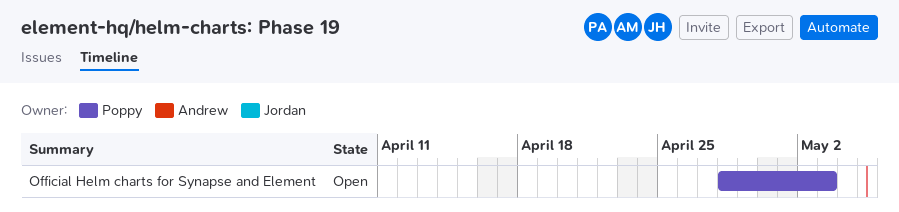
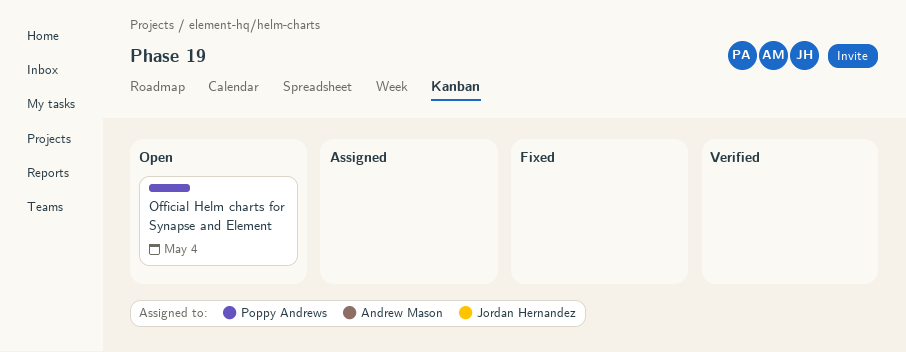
Official Helm charts for Synapse and Element, due: May 3 -> May 4

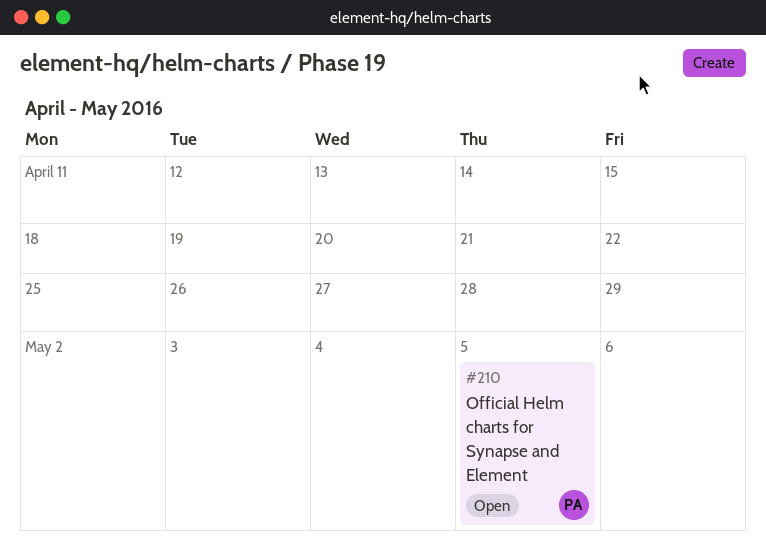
Official Helm charts for Synapse and Element, due: May 4 -> May 5

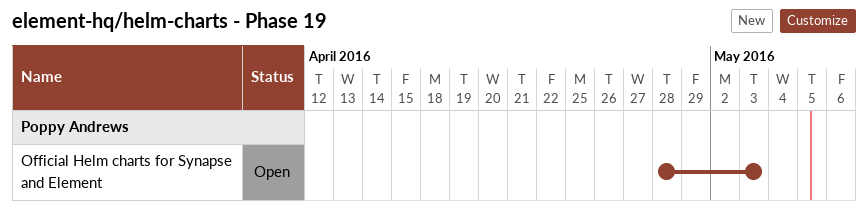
Official Helm charts for Synapse and Element, due: May 5 -> May 3

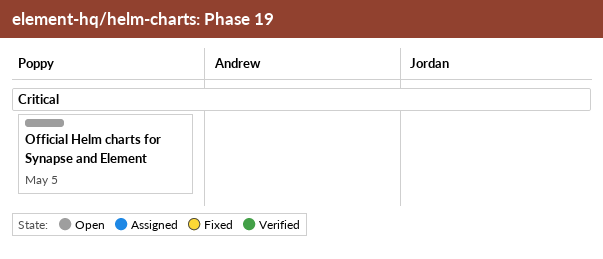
Official Helm charts for Synapse and Element, due: May 3 -> May 5

